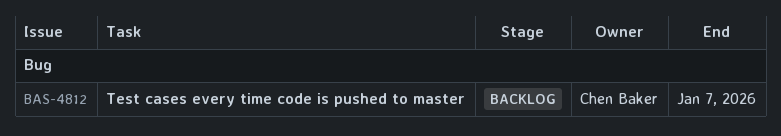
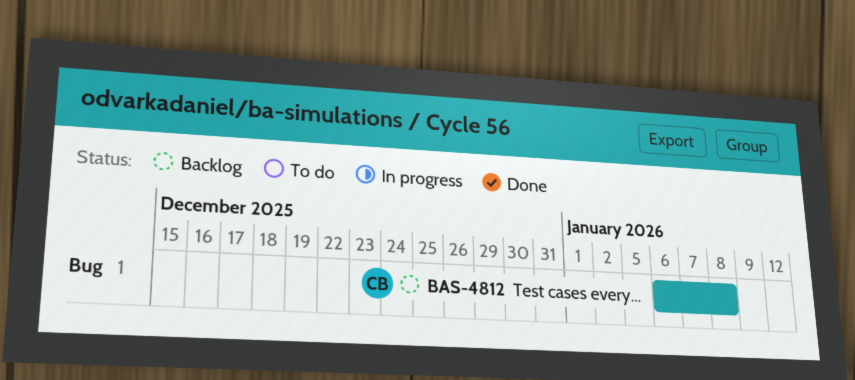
BAS-4812, due: Jan 7 -> Jan 8

